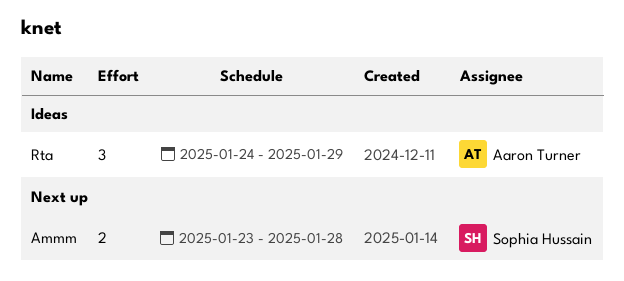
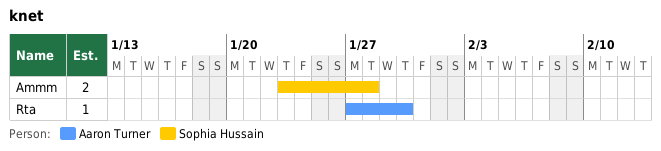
Rta, estimate: 3 -> 1
Rta, start: Jan 24 -> Jan 27
Rta, due: Jan 29 -> Jan 30

